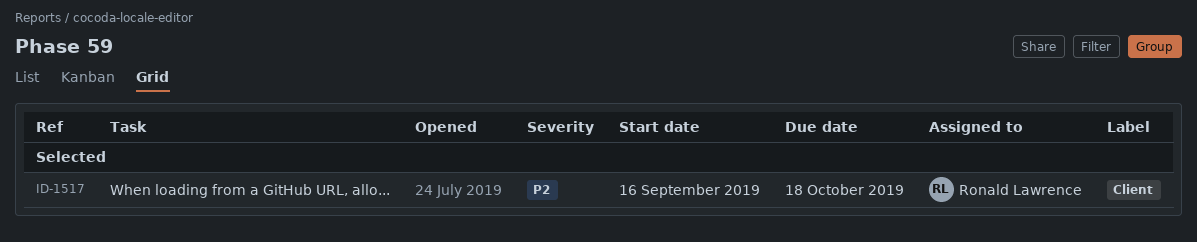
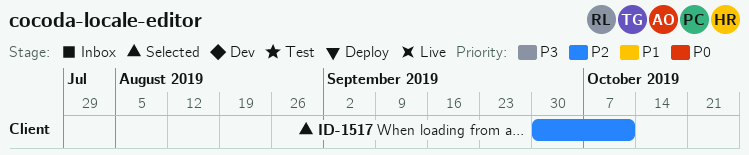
ID-1517, start: Sep 16 -> Sep 30
ID-1517, due: Oct 18 -> Oct 11

